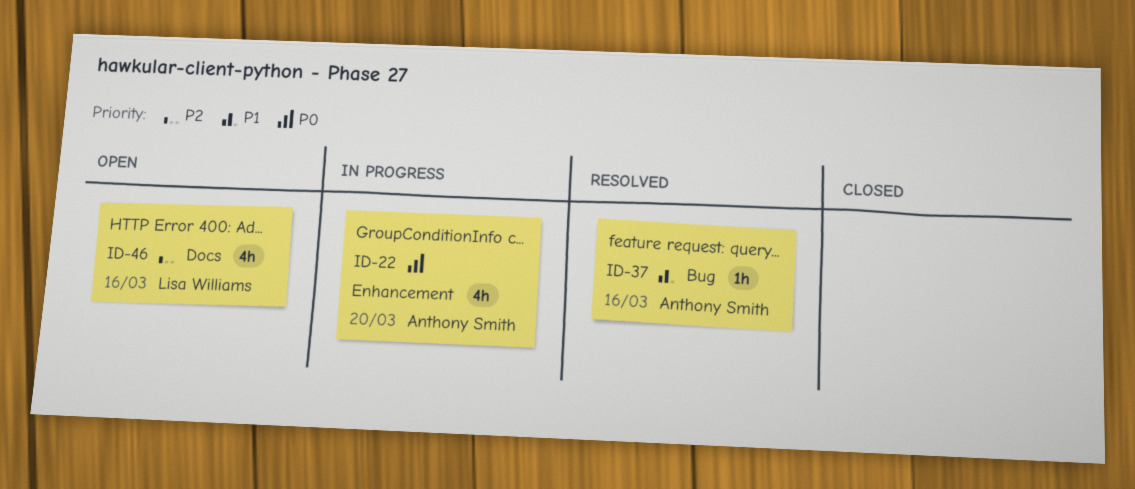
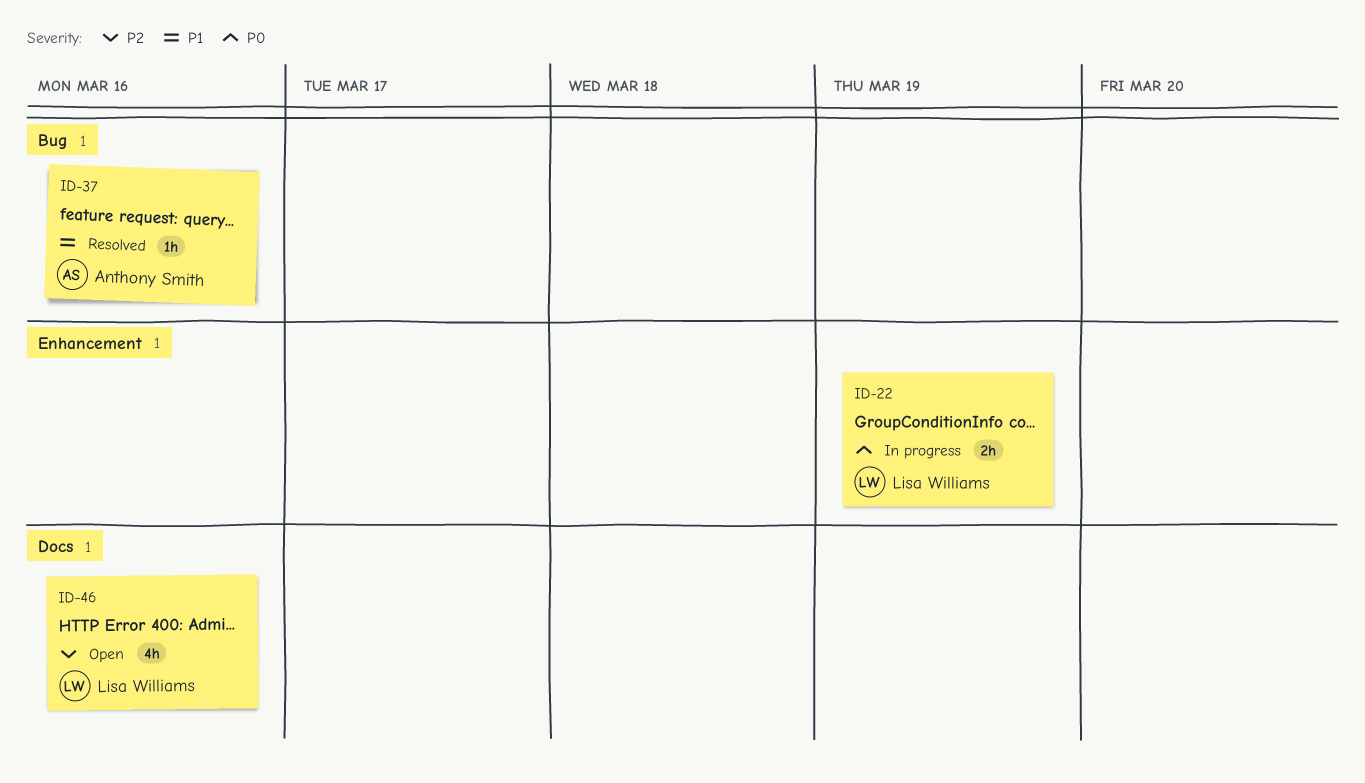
ID-22, owner: Anthony Smith -> Lisa Williams
ID-22, estimate: 4h -> 2h
ID-22, due: Mar 20 -> Mar 19

